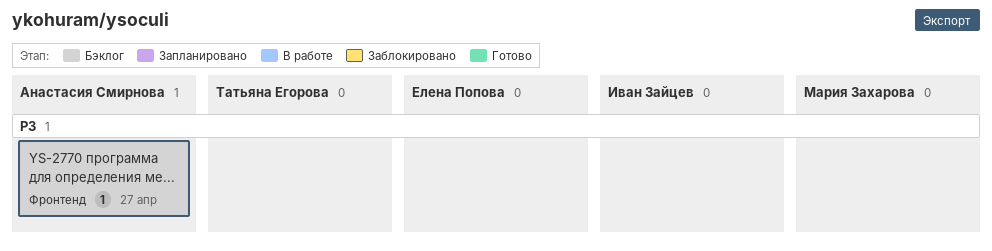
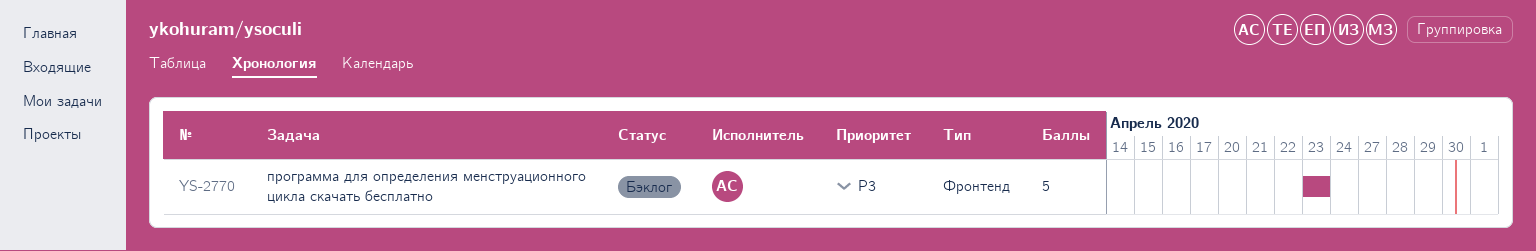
YS-2770, estimate: 1 -> 5
YS-2770, due: Apr 27 -> Apr 23

